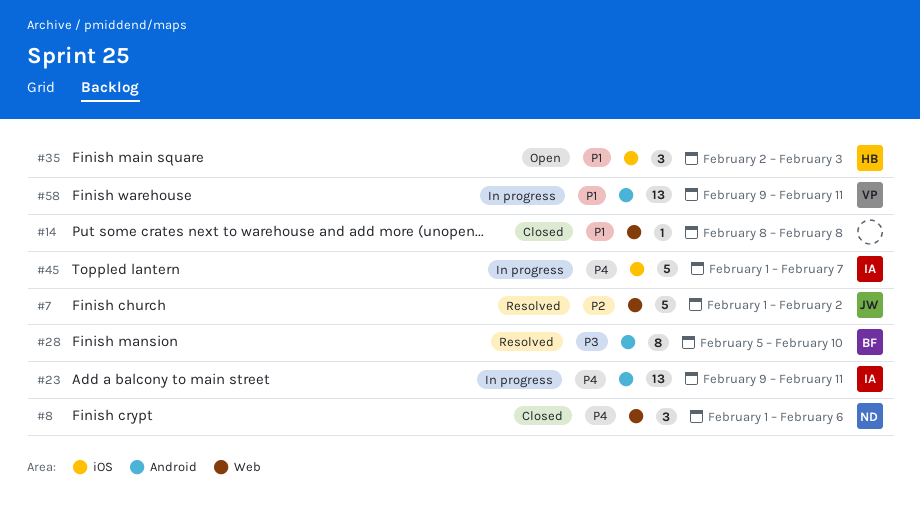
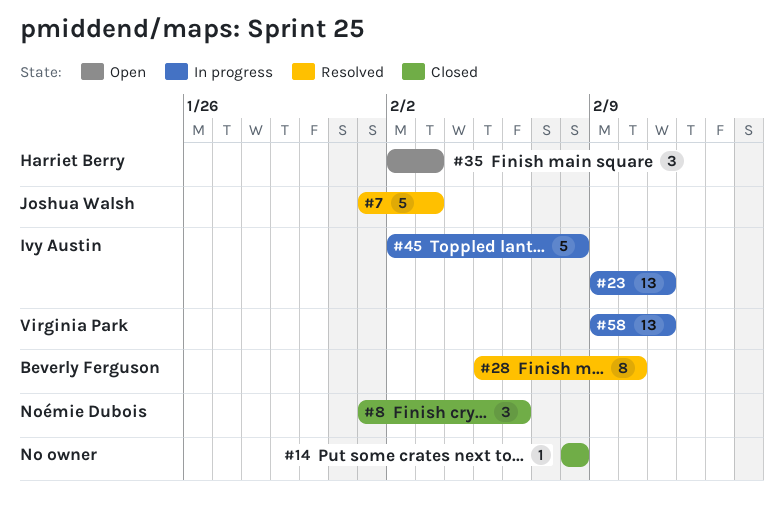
#7, due: Feb 2 -> Feb 3
#45, start: Feb 1 -> Feb 2
#45, due: Feb 7 -> Feb 8

